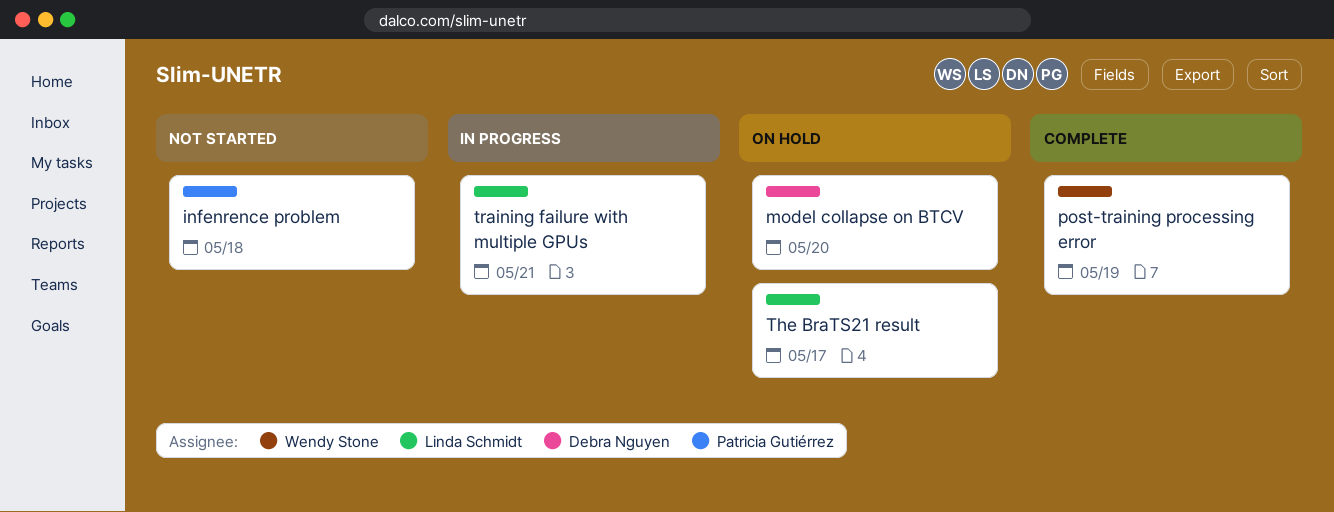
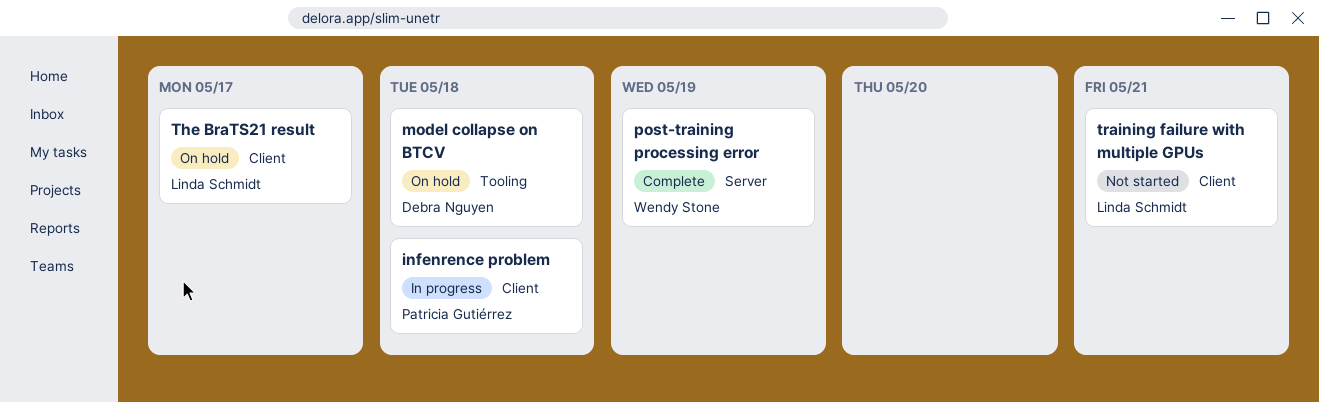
infenrence problem, status: Not started -> In progress
model collapse on BTCV, due: May 20 -> May 18
training failure with multiple GPUs, status: In progress -> Not started

